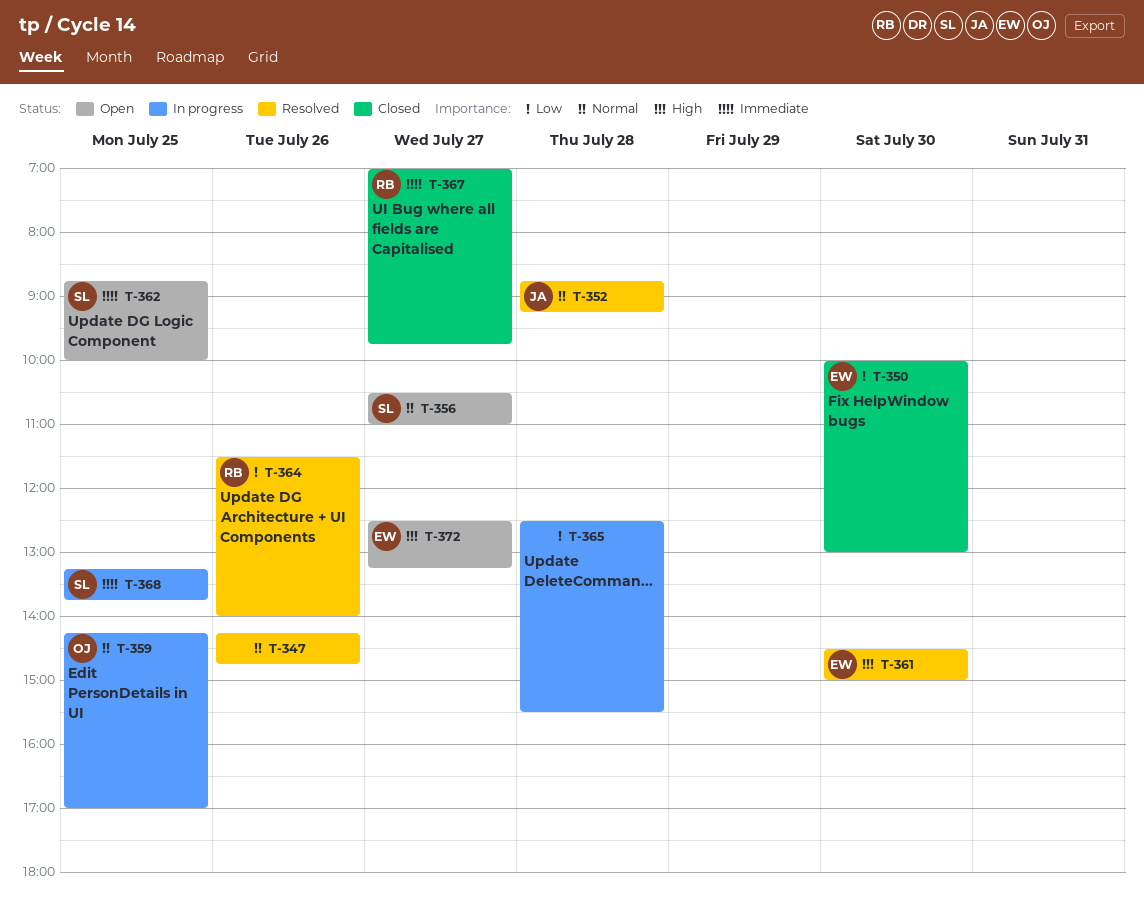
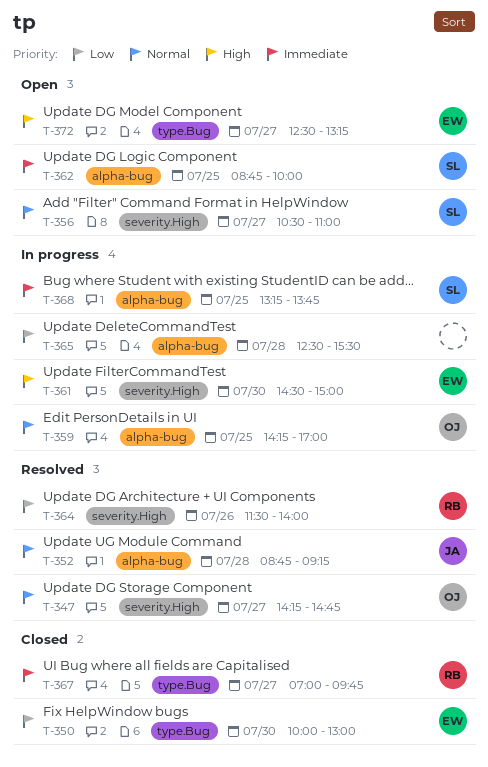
T-347, owner: none -> OJ
T-347, day: Jul 26 -> Jul 27
T-361, status: Resolved -> In progress

